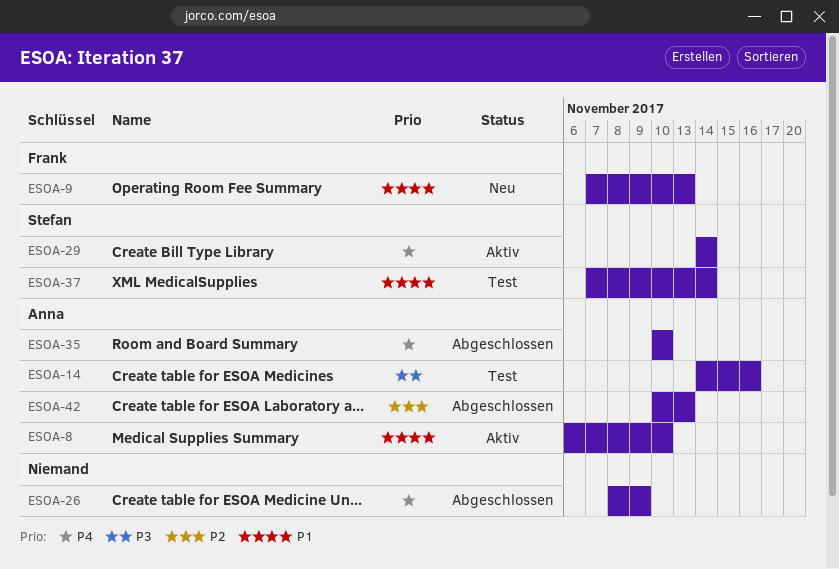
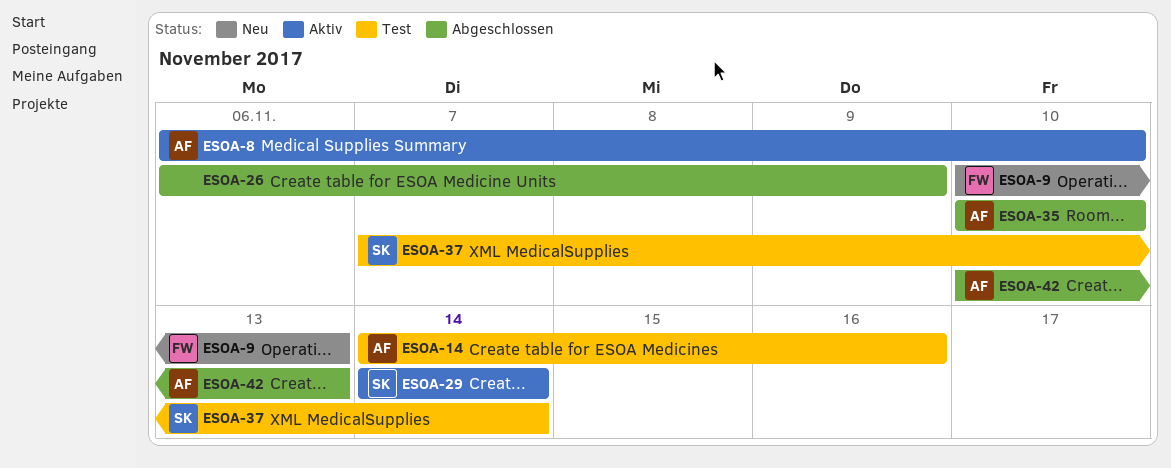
ESOA-9, start: Nov 7 -> Nov 10
ESOA-26, start: Nov 8 -> Nov 6

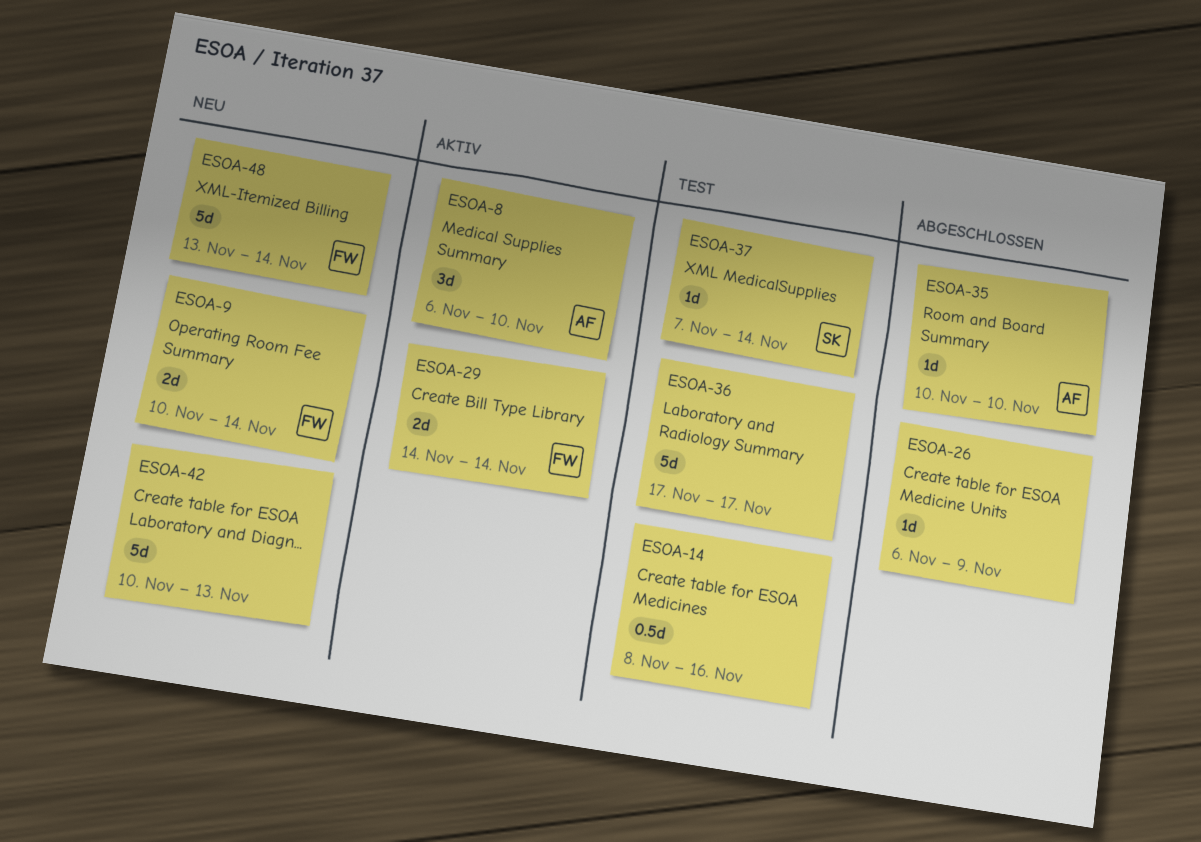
ESOA-9, due: Nov 13 -> Nov 14
ESOA-14, owner: AF -> none
ESOA-14, start: Nov 14 -> Nov 8
ESOA-29, owner: SK -> FW
ESOA-36: none -> present
ESOA-42, status: Abgeschlossen -> Neu
ESOA-42, owner: AF -> none
ESOA-48: none -> present

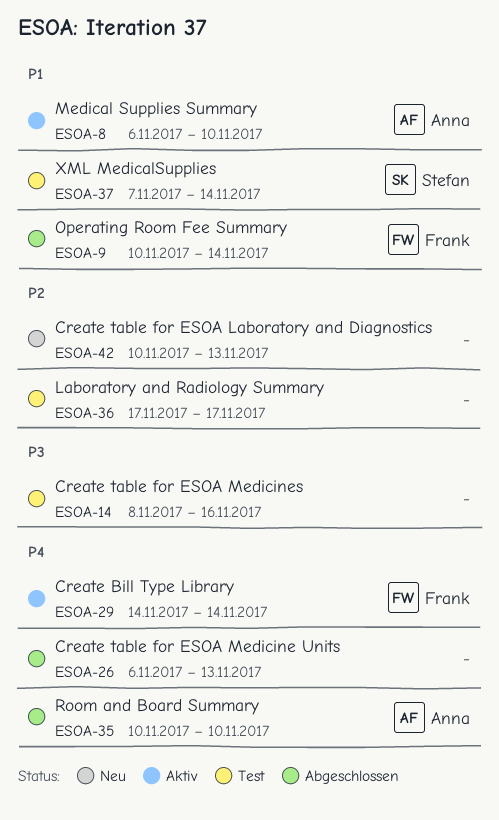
ESOA-9, status: Neu -> Abgeschlossen
ESOA-26, due: Nov 9 -> Nov 13
ESOA-48: present -> none

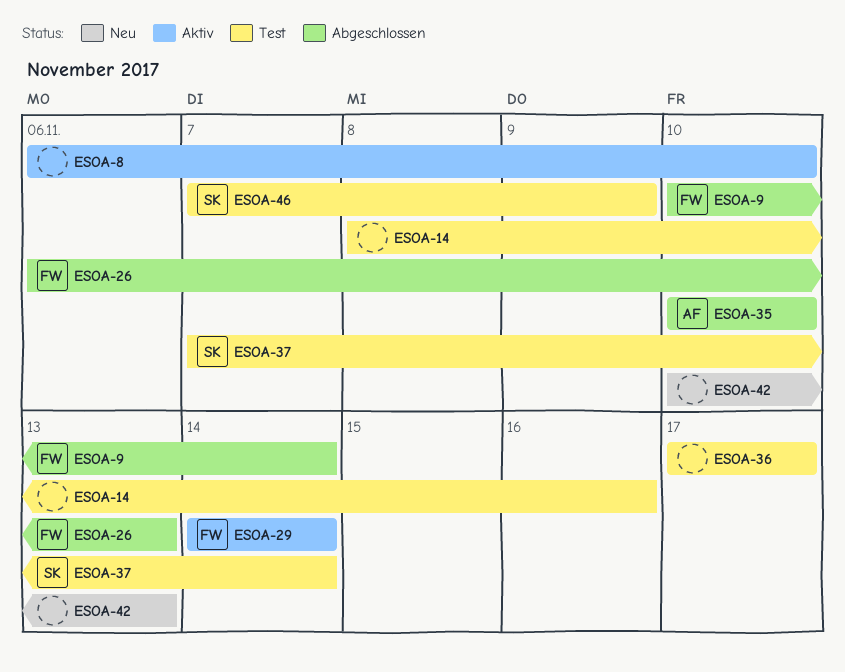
ESOA-8, owner: Anna -> none
ESOA-26, owner: none -> Frank
ESOA-46: none -> present

